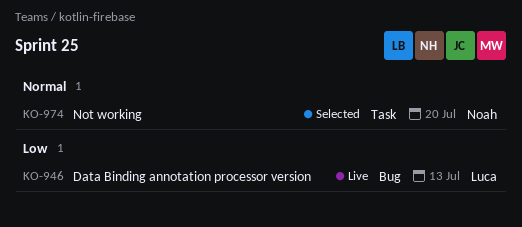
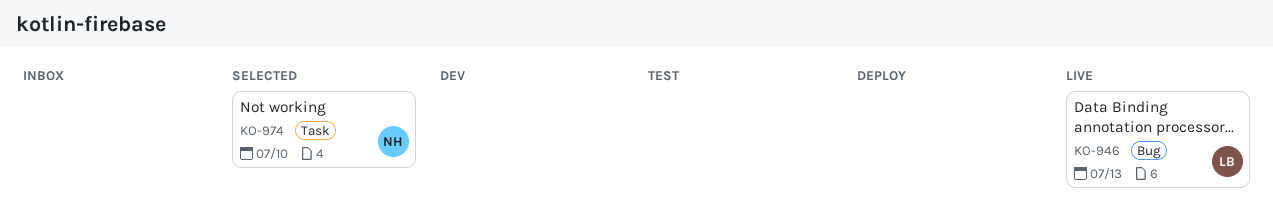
KO-974, due: Jul 20 -> Jul 10

